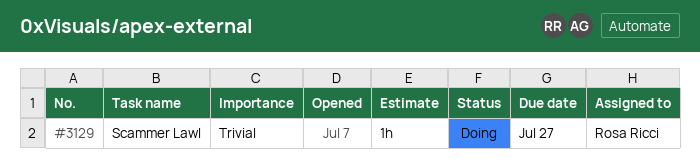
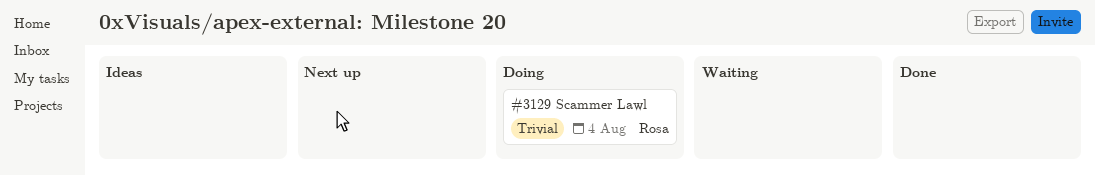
#3129, due: Jul 27 -> Aug 4

